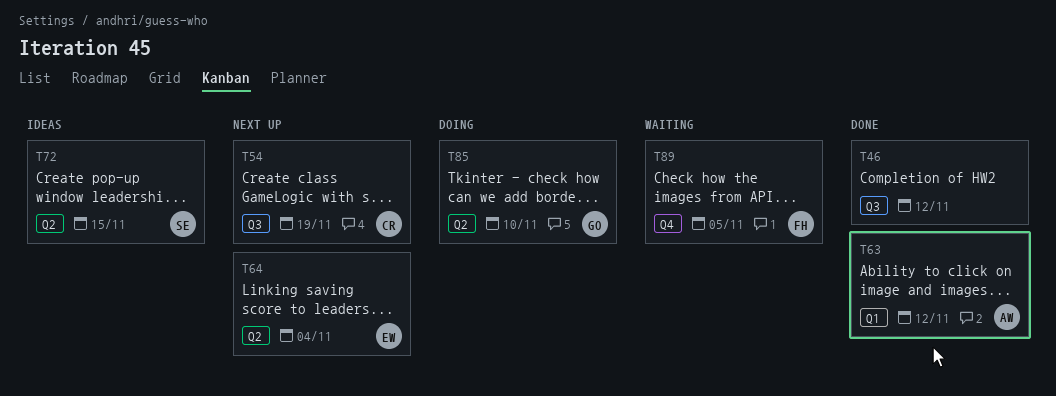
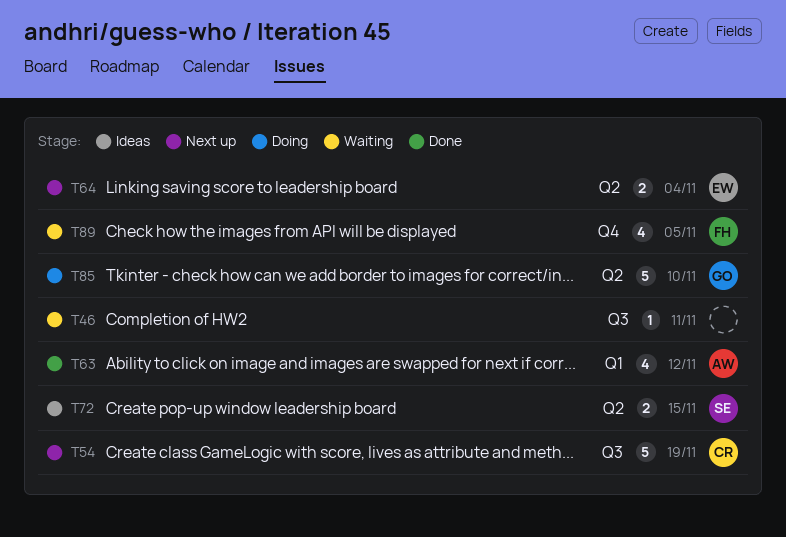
T46, status: Done -> Waiting
T46, due: Nov 12 -> Nov 11

